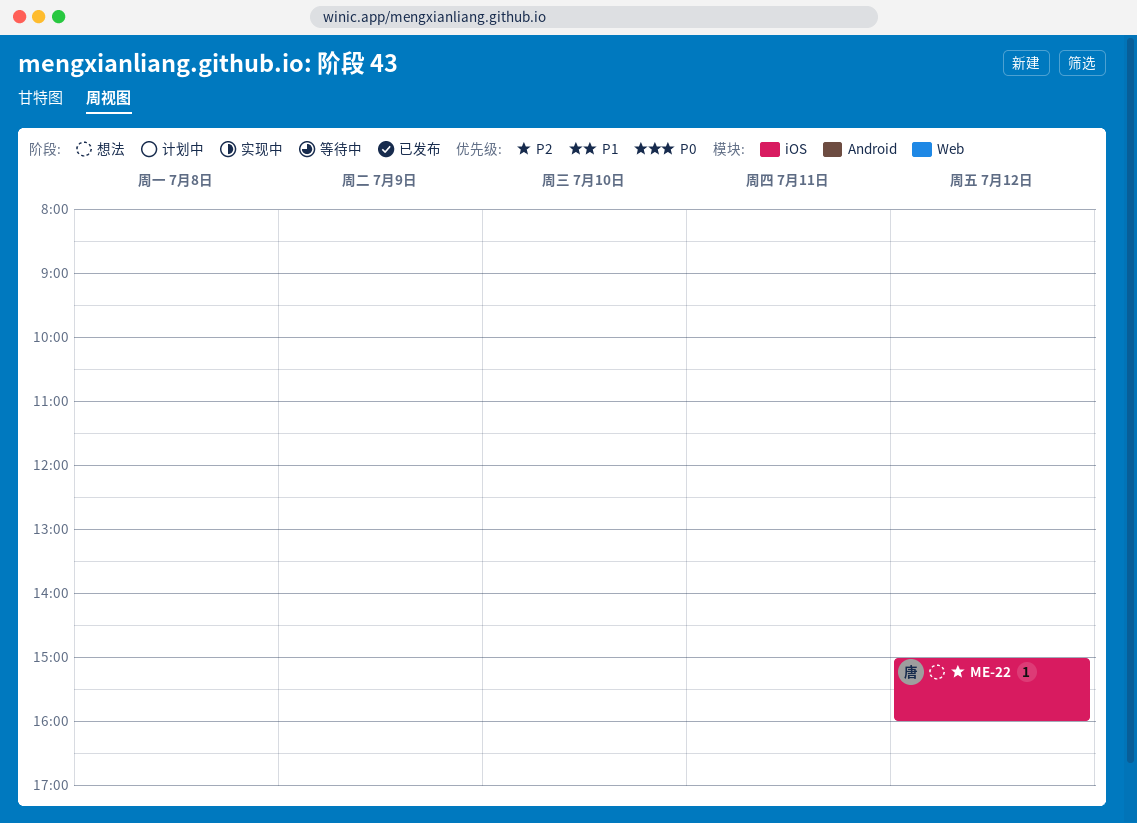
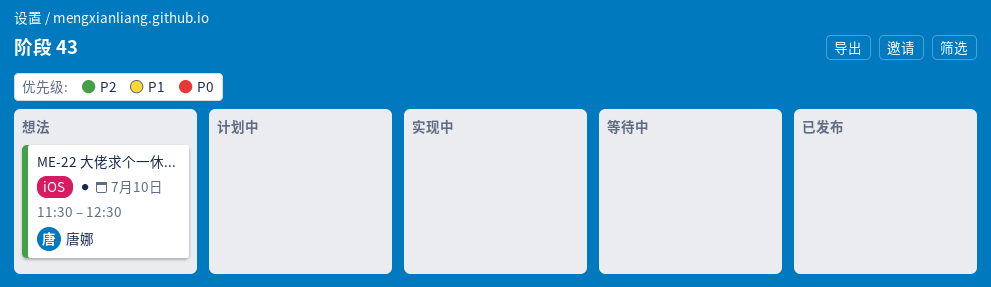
ME-22, day: Jul 12 -> Jul 10
ME-22, begins: 15:00 -> 11:30
ME-22, ends: 16:00 -> 12:30

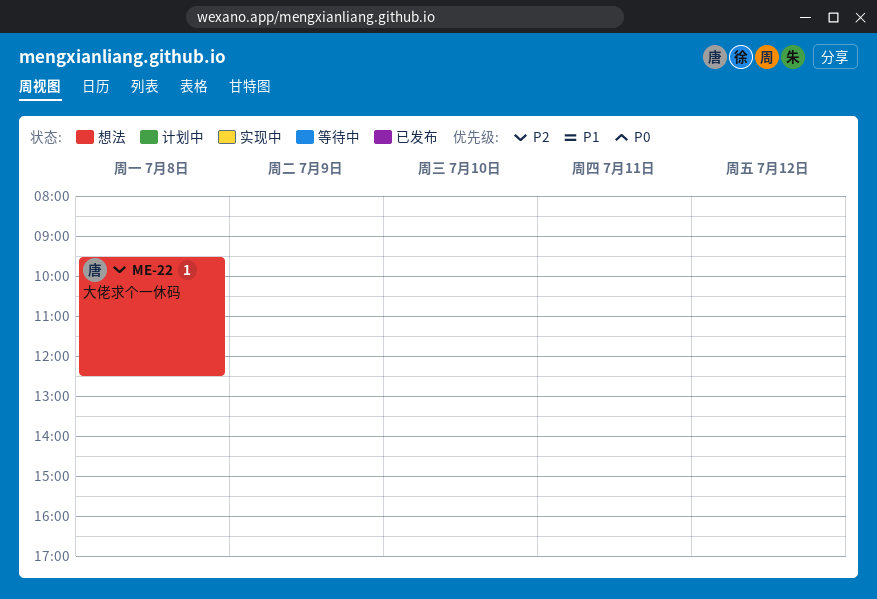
ME-22, day: Jul 10 -> Jul 8
ME-22, begins: 11:30 -> 09:30

